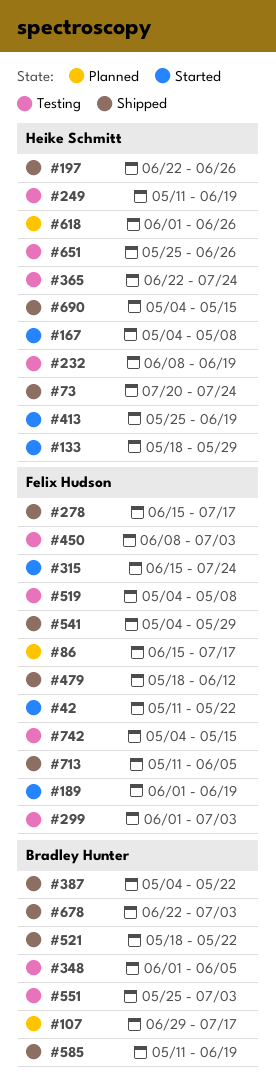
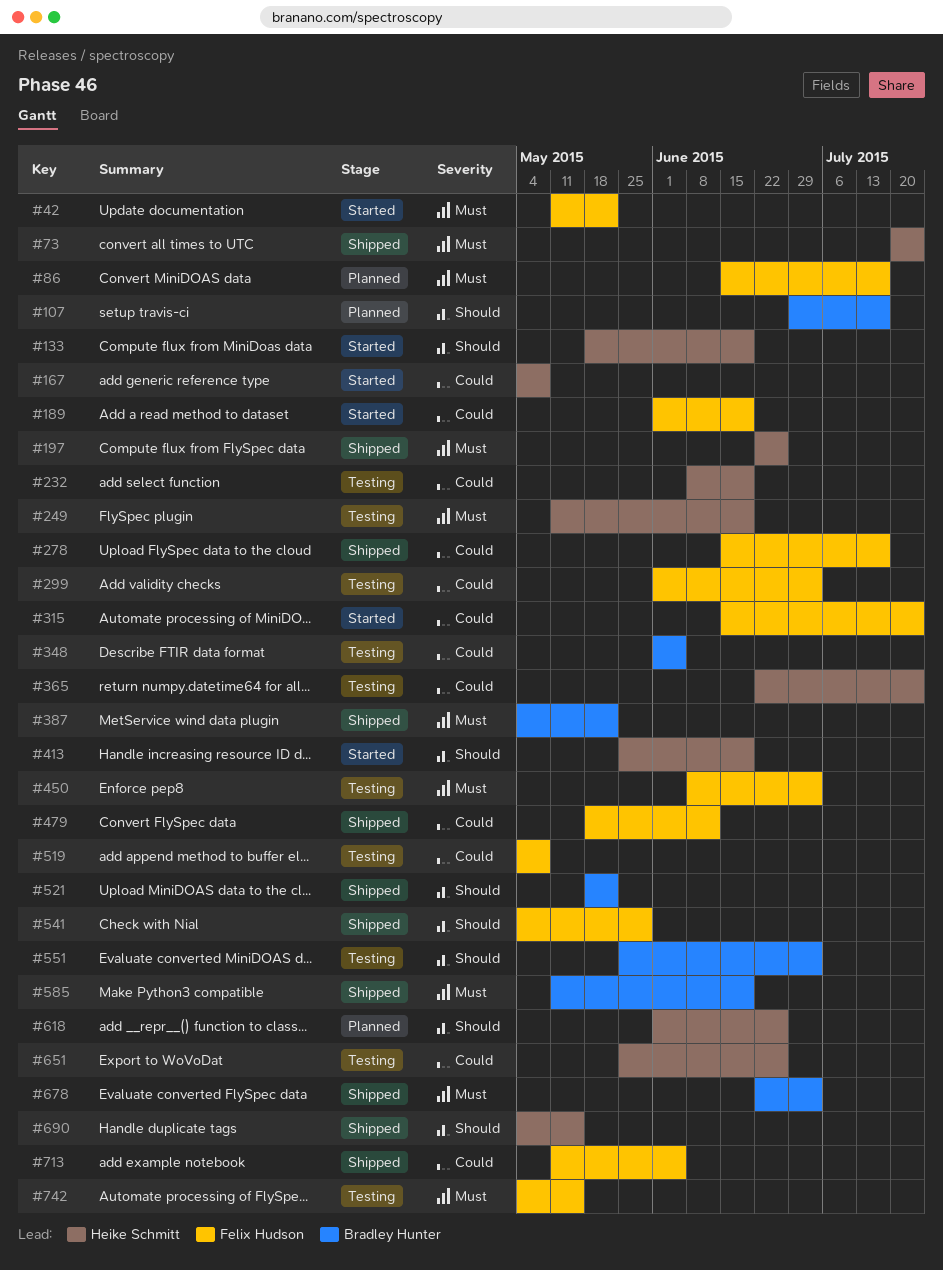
#133, due: May 29 -> Jun 19

